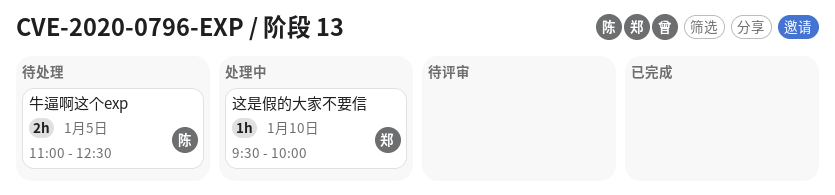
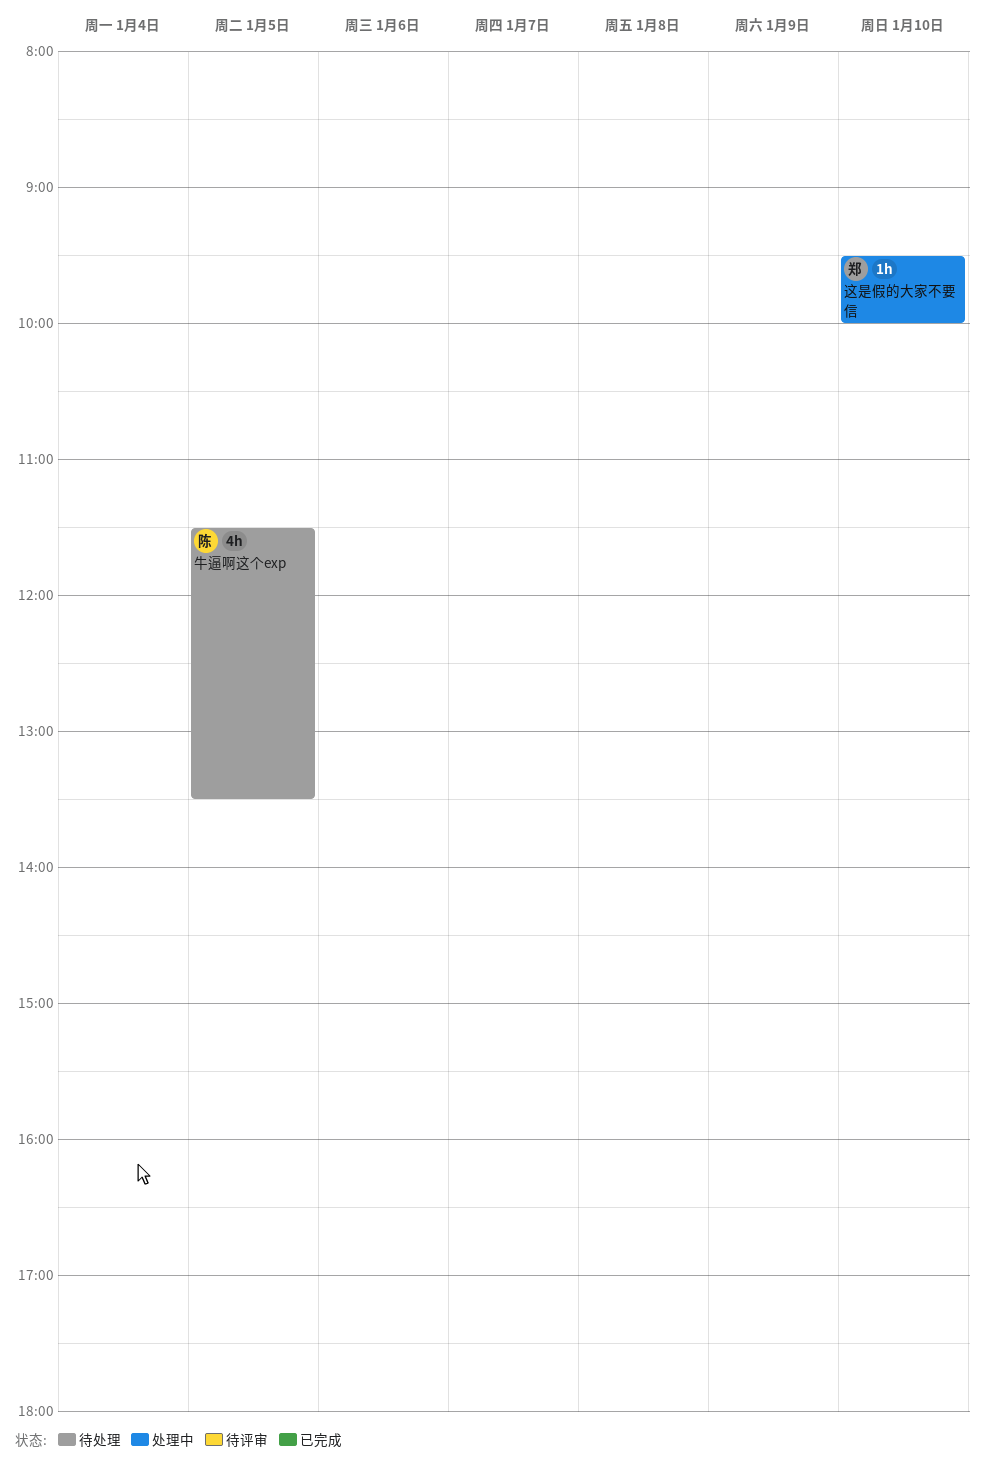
牛逼啊这个exp, estimate: 2h -> 4h
牛逼啊这个exp, begins: 11:00 -> 11:30
牛逼啊这个exp, ends: 12:30 -> 13:30

